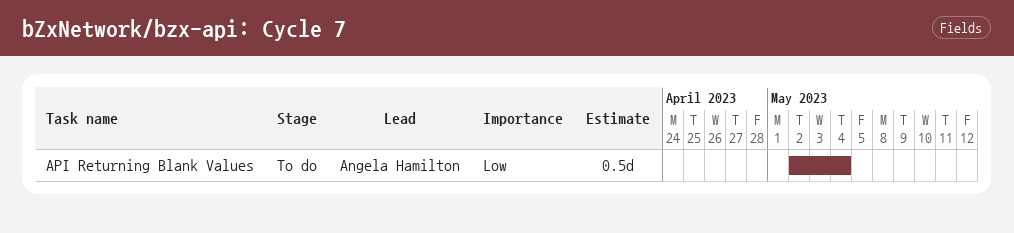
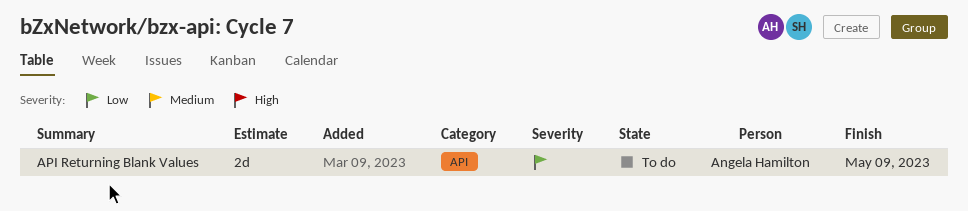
API Returning Blank Values, estimate: 0.5d -> 2d
API Returning Blank Values, due: May 4 -> May 9

